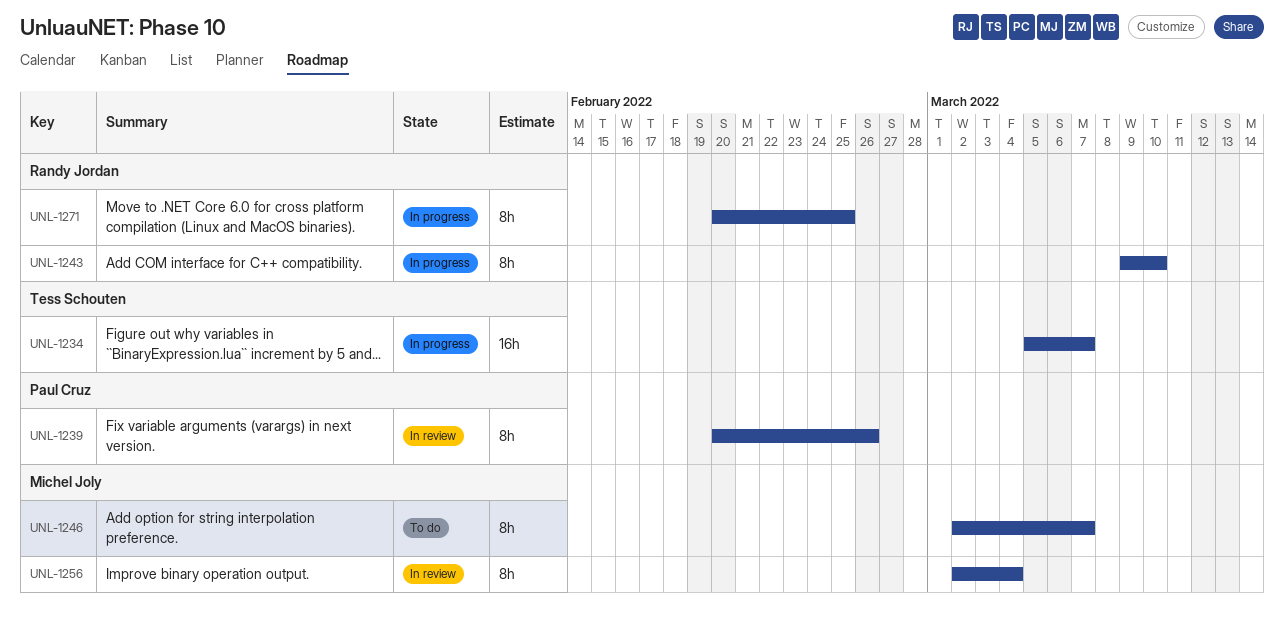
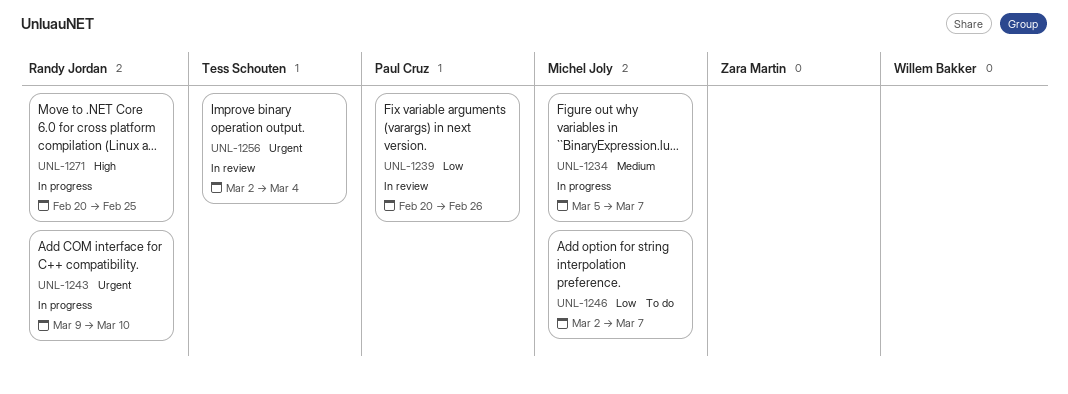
UNL-1234, owner: Tess Schouten -> Michel Joly
UNL-1256, owner: Michel Joly -> Tess Schouten

